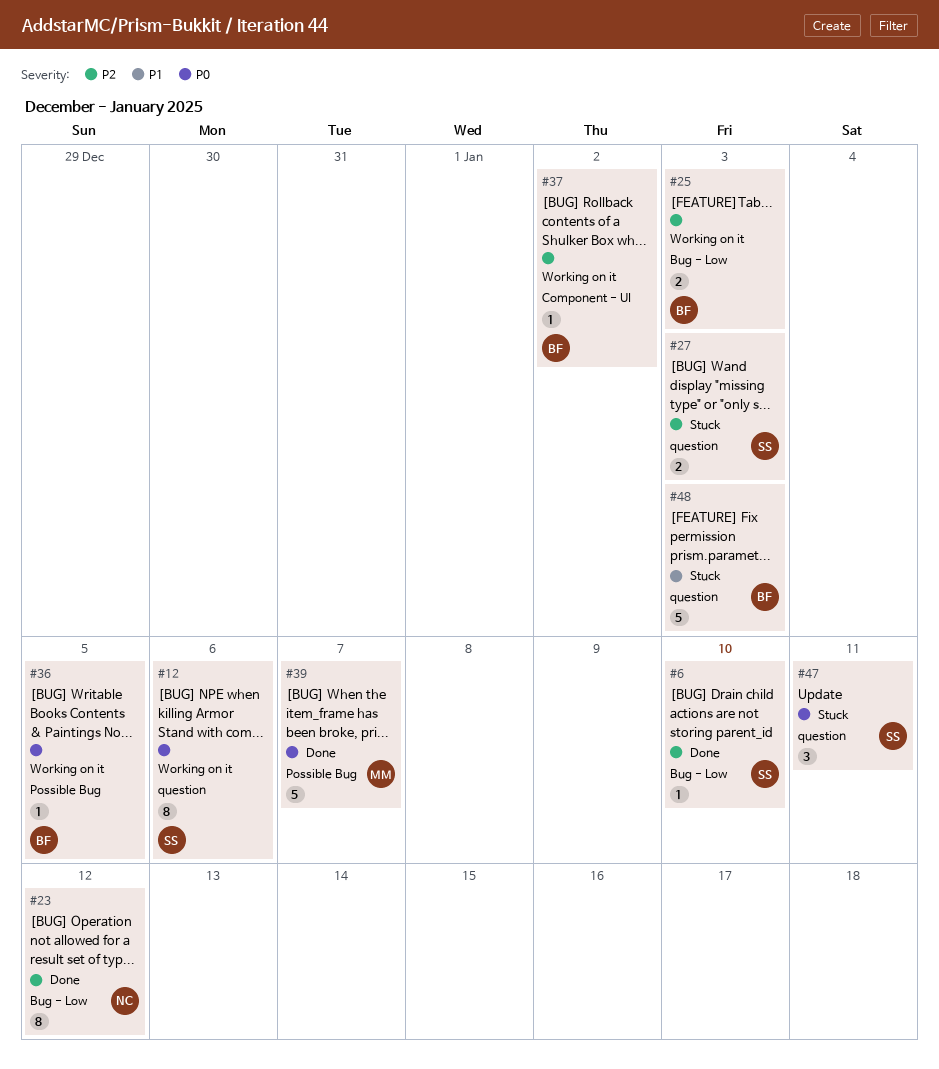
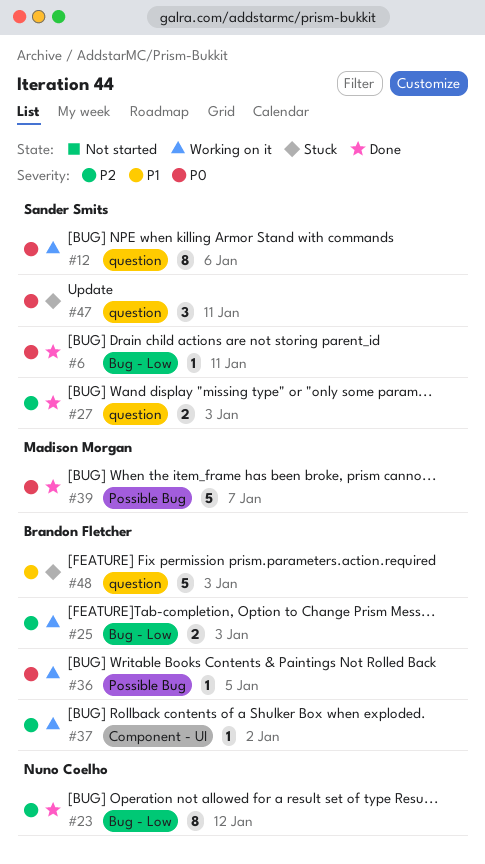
#6, priority: P2 -> P0
#6, due: Jan 10 -> Jan 11
#27, status: Stuck -> Done

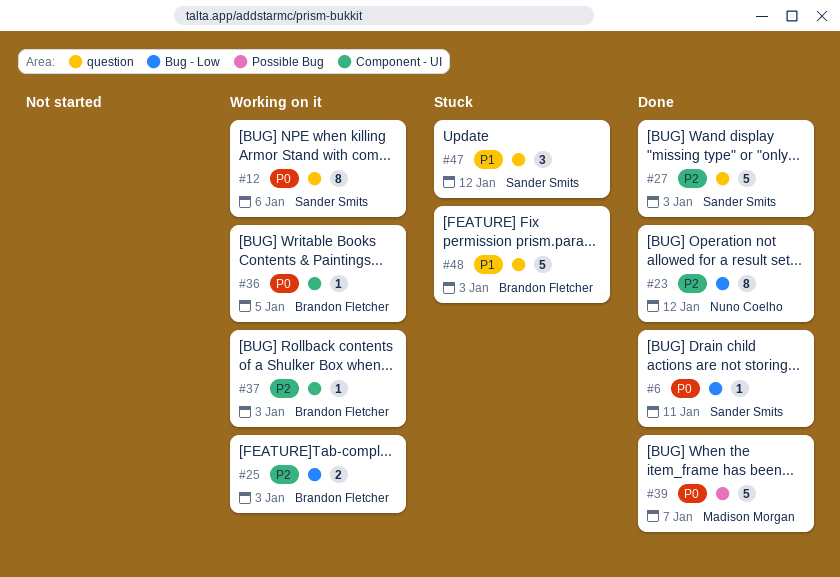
#27, estimate: 2 -> 5
#36, label: Possible Bug -> Component - UI
#37, due: Jan 2 -> Jan 3
#47, priority: P0 -> P1
#47, due: Jan 11 -> Jan 12

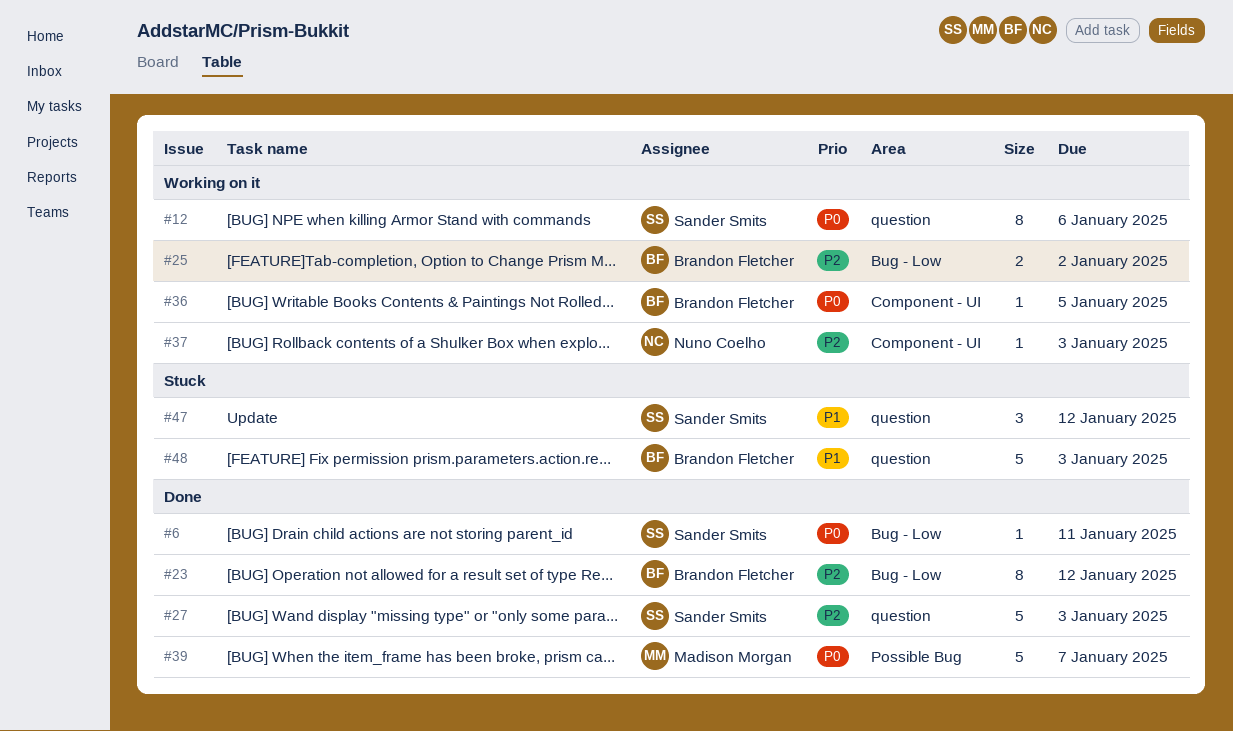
#23, owner: Nuno Coelho -> Brandon Fletcher
#25, due: Jan 3 -> Jan 2
#37, owner: Brandon Fletcher -> Nuno Coelho

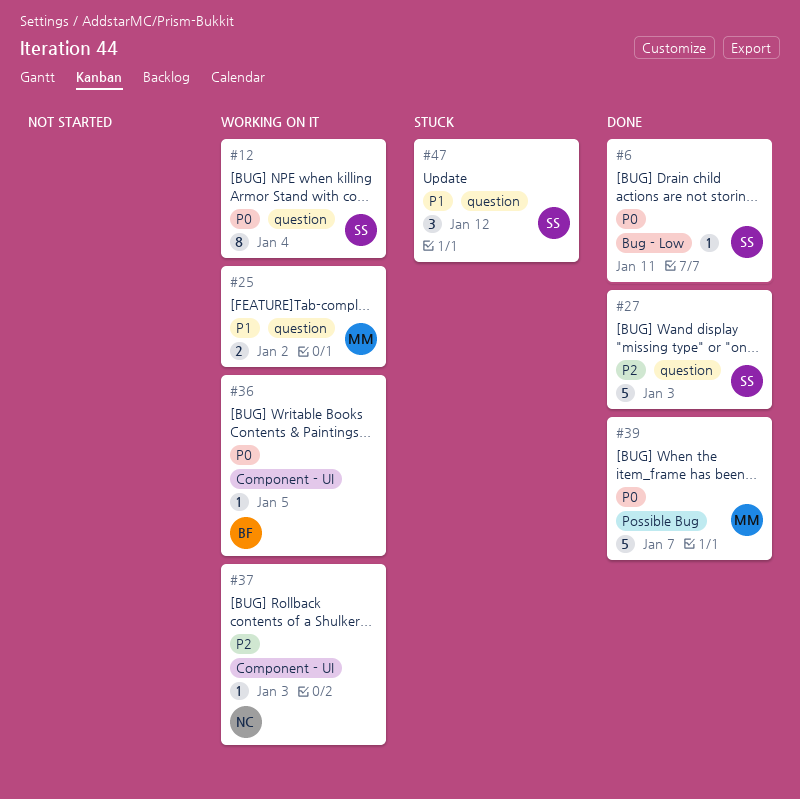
#12, due: Jan 6 -> Jan 4
#23: present -> none
#25, owner: Brandon Fletcher -> Madison Morgan
#25, priority: P2 -> P1
#25, label: Bug - Low -> question
#48: present -> none

